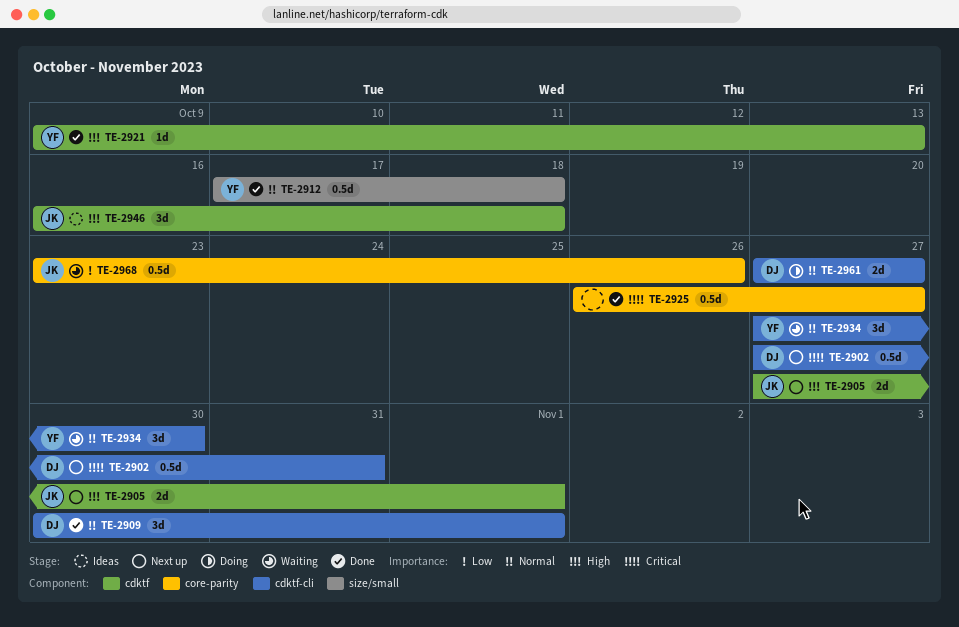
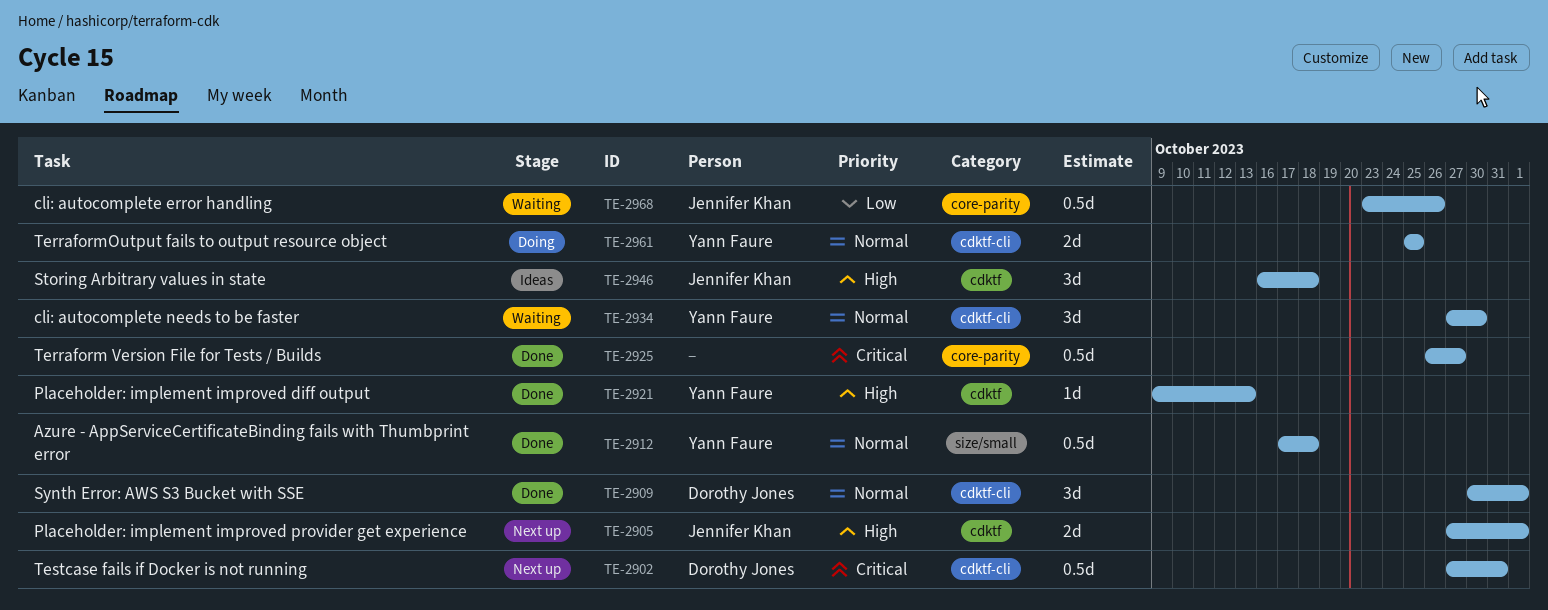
TE-2961, owner: Dorothy Jones -> Yann Faure
TE-2961, start: Oct 27 -> Oct 25
TE-2961, due: Oct 27 -> Oct 25

